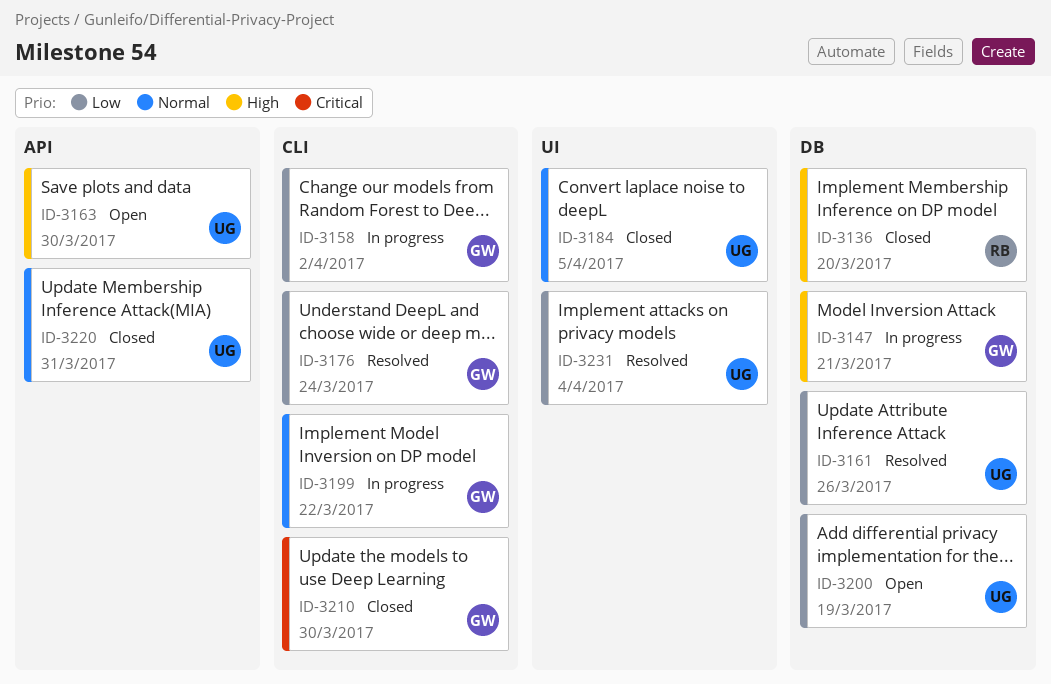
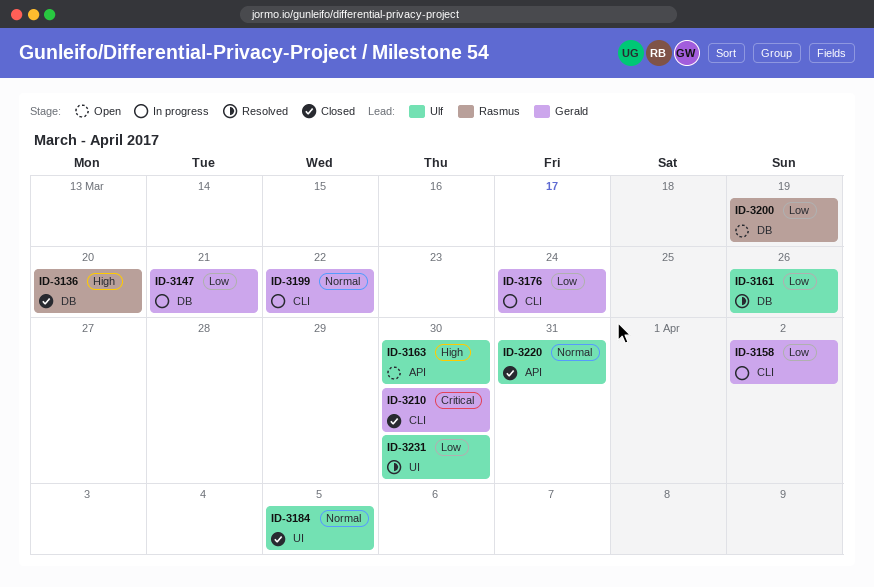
ID-3147, priority: High -> Low
ID-3176, status: Resolved -> In progress
ID-3200, owner: Ulf -> Rasmus
ID-3231, due: Apr 4 -> Mar 30

